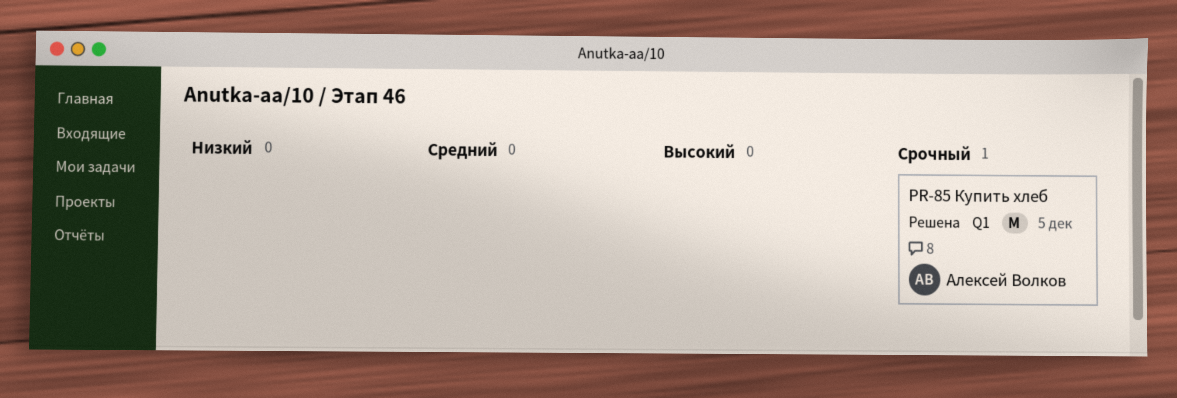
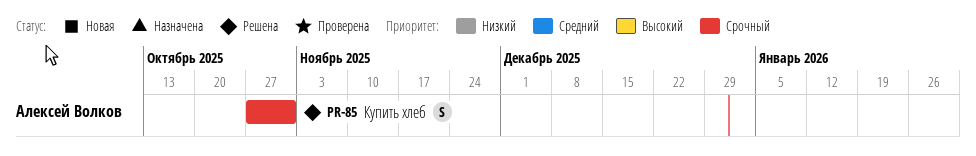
PR-85, estimate: M -> S
PR-85, due: Dec 5 -> Oct 31

